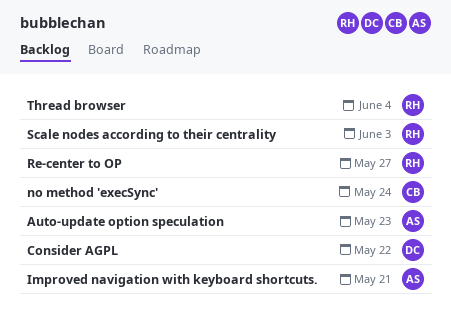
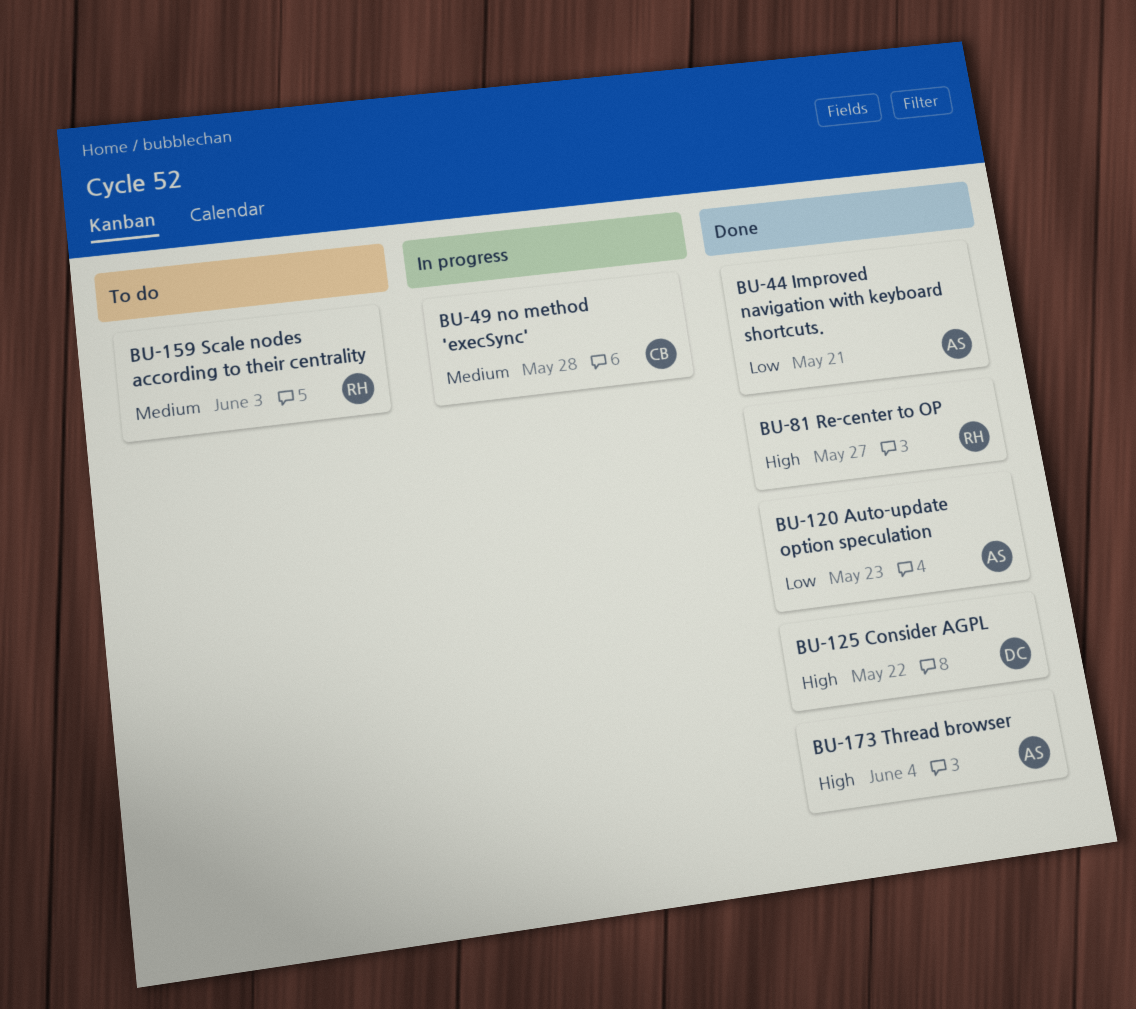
no method 'execSync', due: May 24 -> May 28
Thread browser, owner: RH -> AS

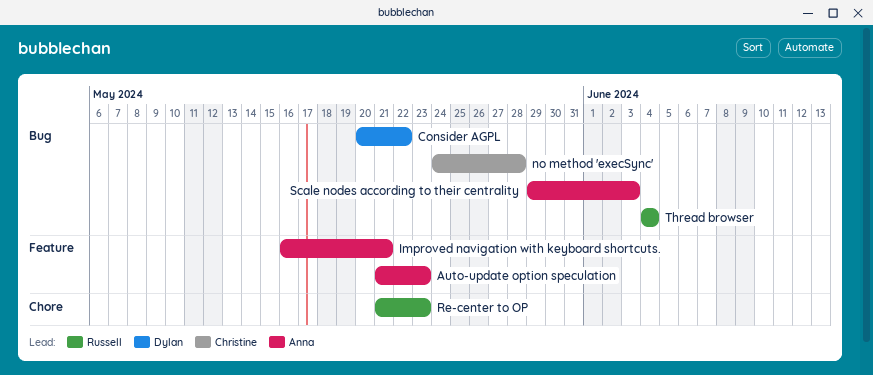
Re-center to OP, due: May 27 -> May 23
Scale nodes according to their centrality, owner: Russell -> Anna
Thread browser, owner: Anna -> Russell

